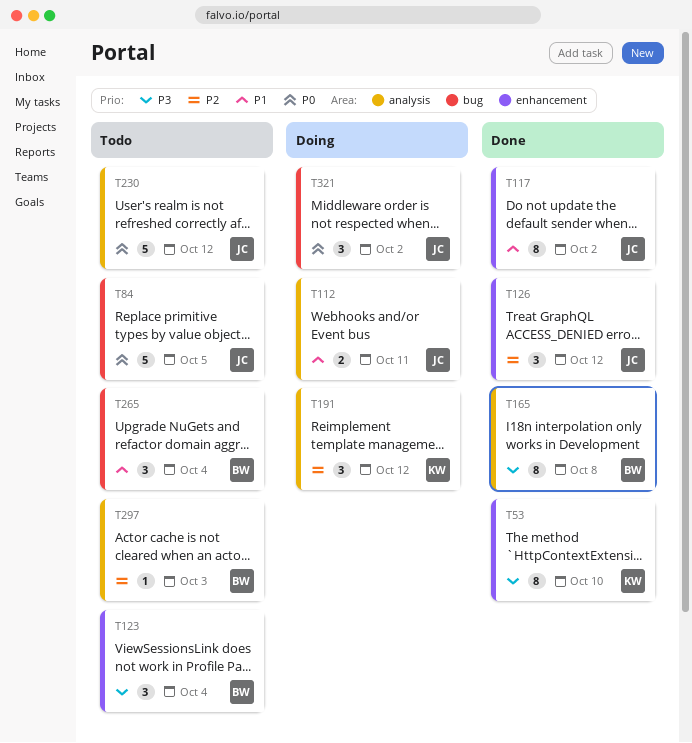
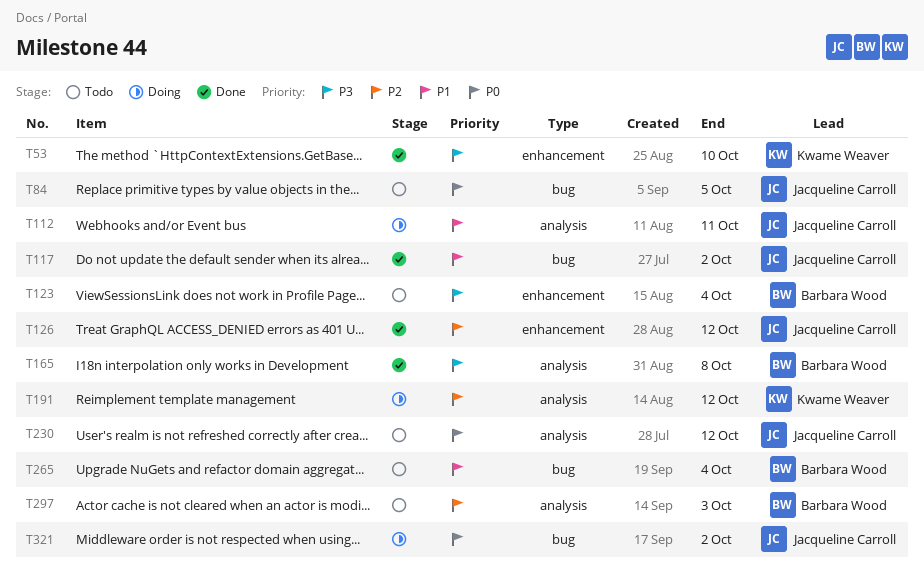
T117, label: enhancement -> bug

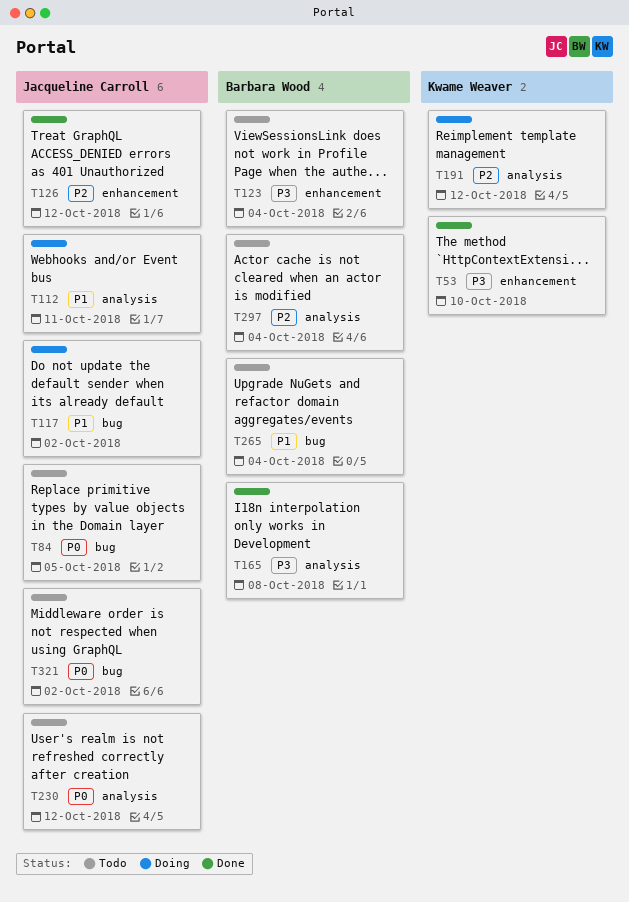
T117, status: Done -> Doing
T297, due: Oct 3 -> Oct 4
T321, status: Doing -> Todo

